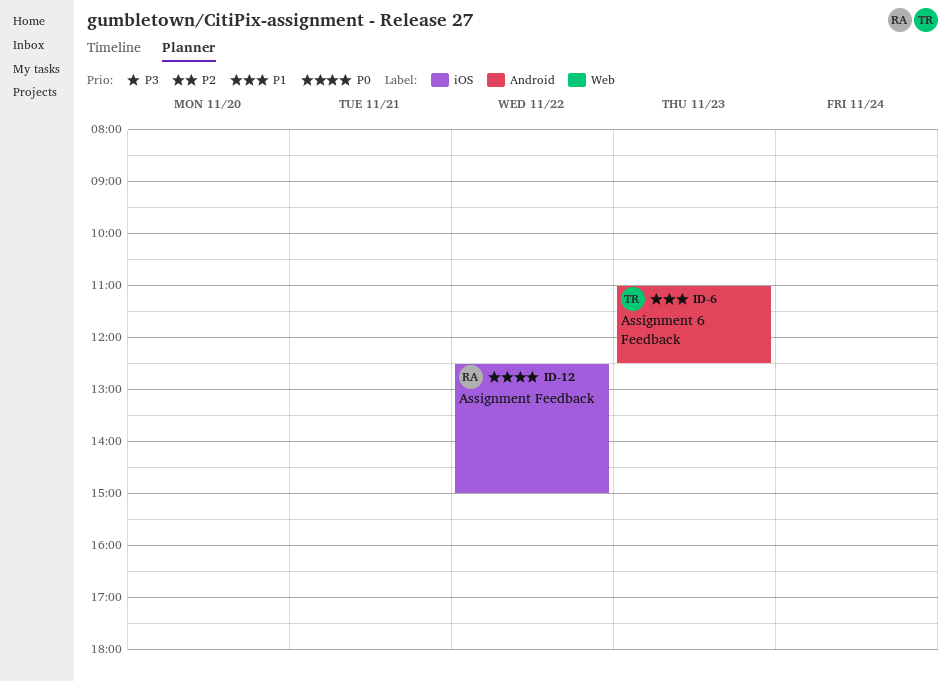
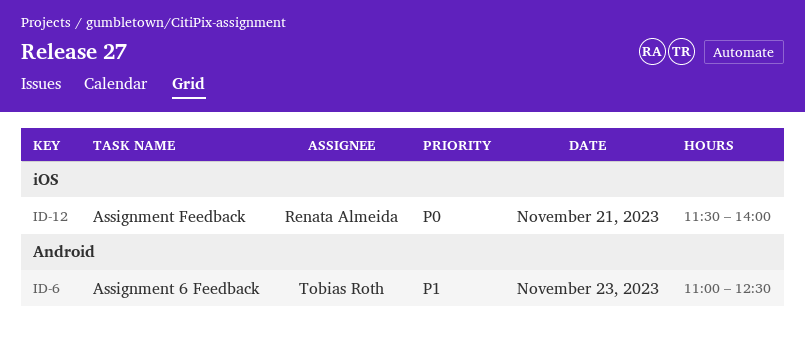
ID-12, day: Nov 22 -> Nov 21
ID-12, begins: 12:30 -> 11:30
ID-12, ends: 15:00 -> 14:00

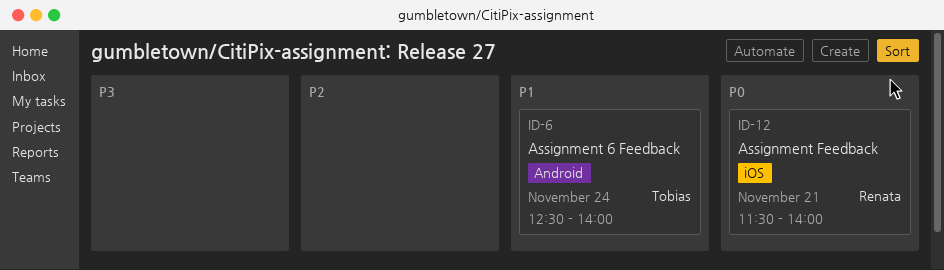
ID-6, day: Nov 23 -> Nov 24
ID-6, begins: 11:00 -> 12:30
ID-6, ends: 12:30 -> 14:00

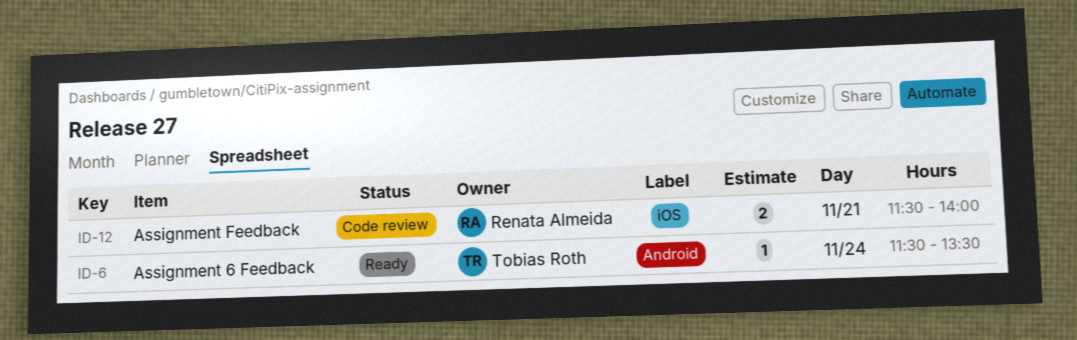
ID-6, begins: 12:30 -> 11:30
ID-6, ends: 14:00 -> 13:30

